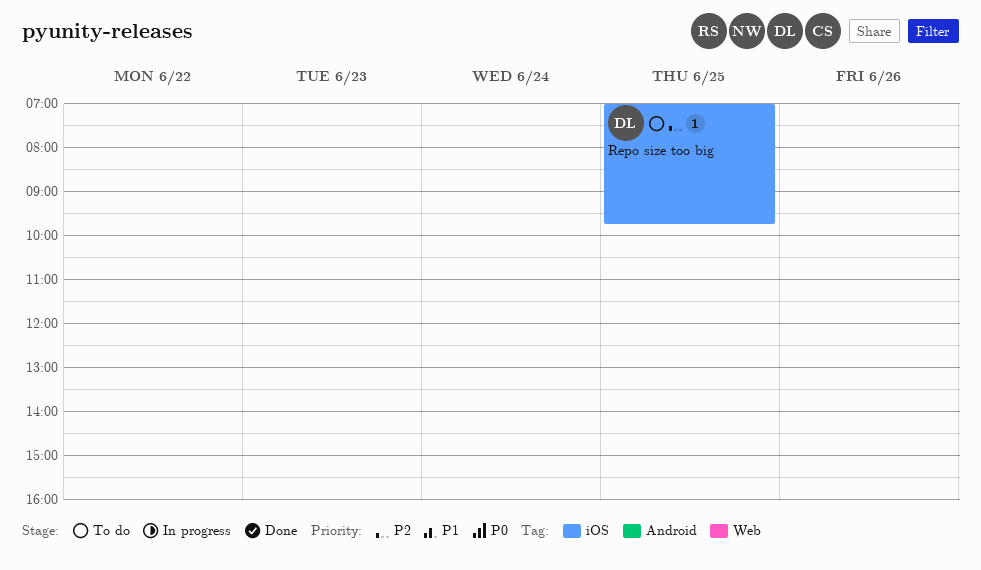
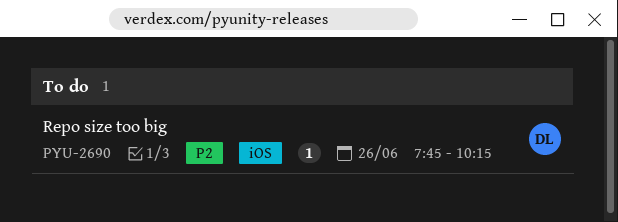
Repo size too big, day: Jun 25 -> Jun 26
Repo size too big, begins: 07:00 -> 07:45
Repo size too big, ends: 09:45 -> 10:15

